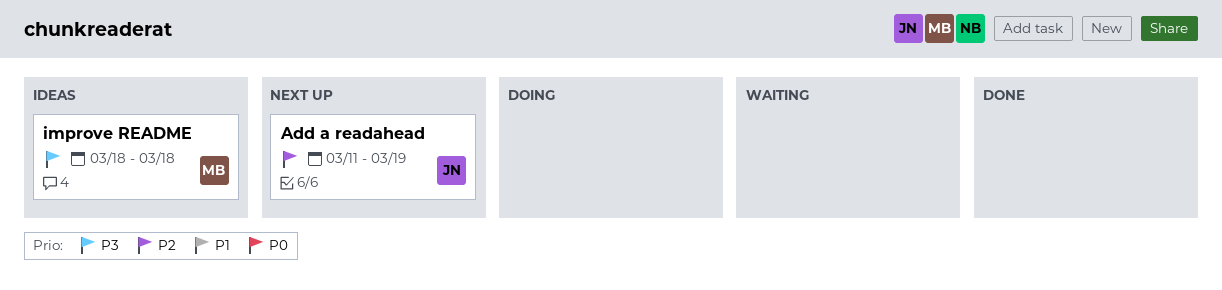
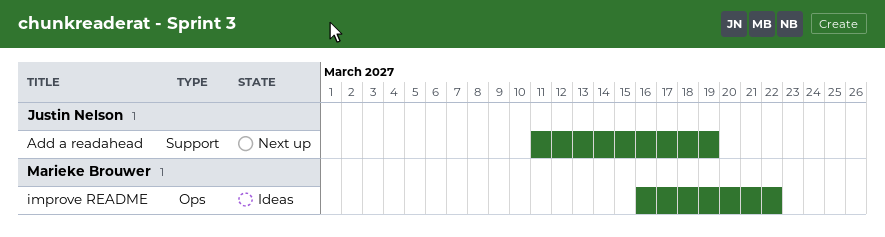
improve README, start: Mar 18 -> Mar 16
improve README, due: Mar 18 -> Mar 22

